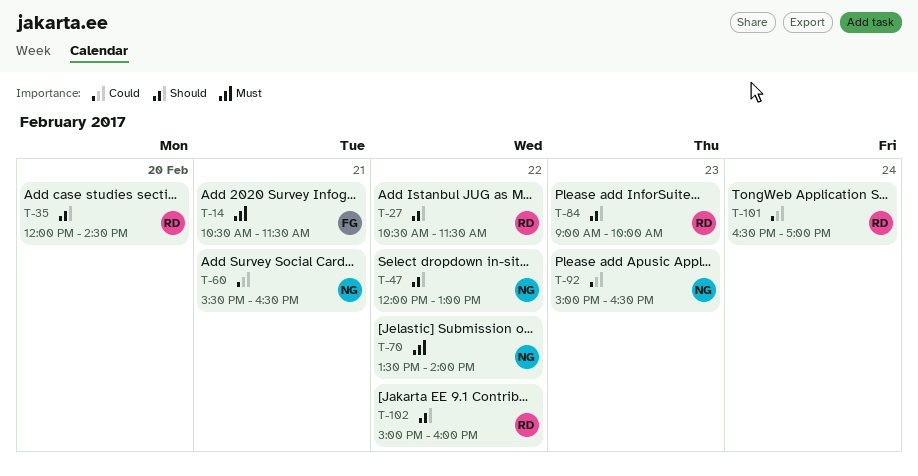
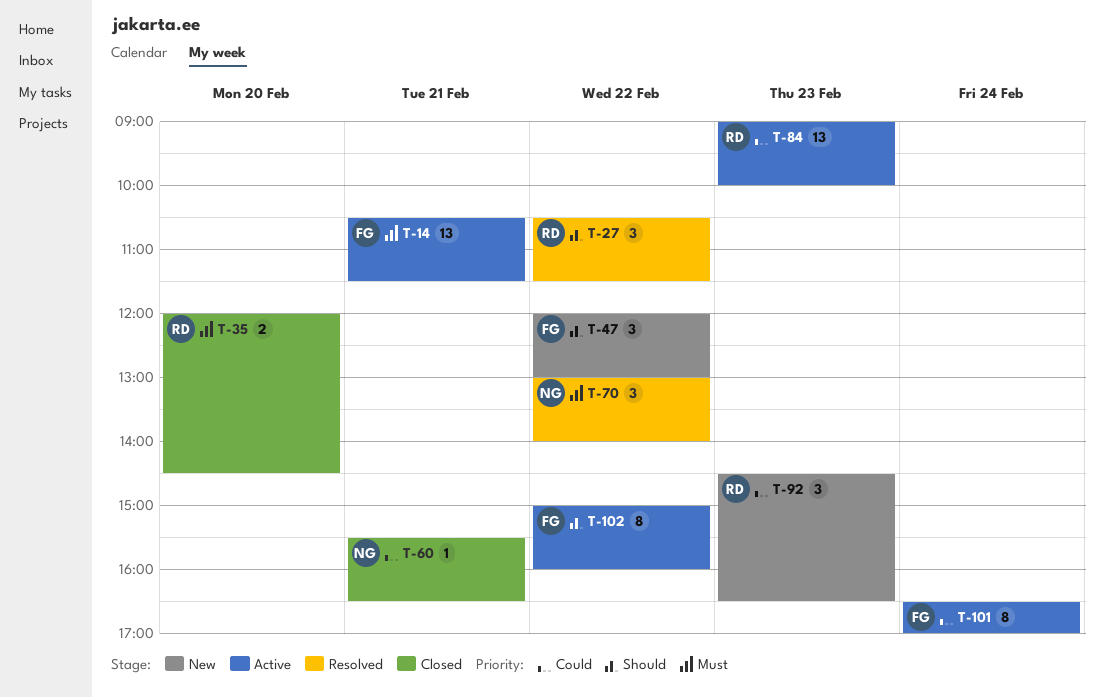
T-35, priority: Should -> Must
T-47, owner: NG -> FG
T-70, begins: 13:30 -> 13:00
T-84, priority: Should -> Could
T-92, owner: NG -> RD
T-92, begins: 15:00 -> 14:30
T-101, owner: RD -> FG
T-102, owner: RD -> FG

